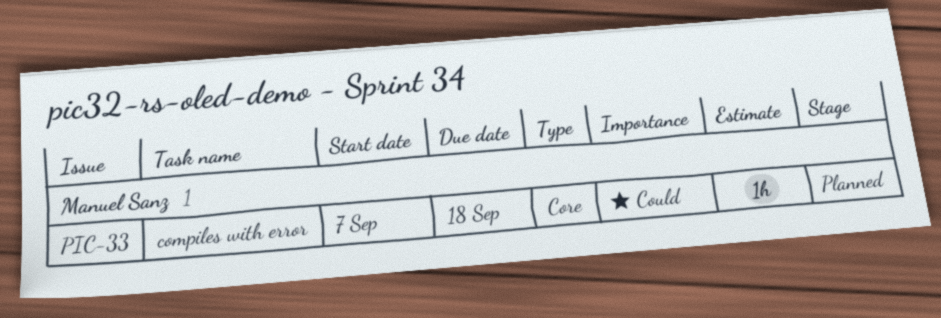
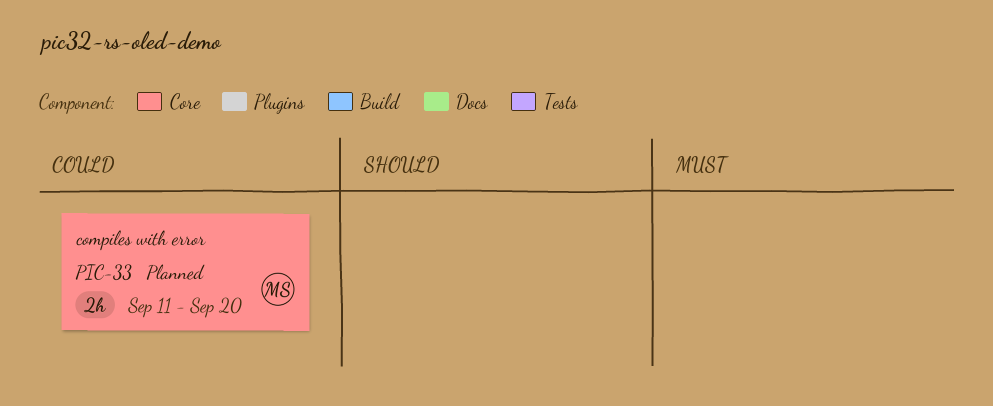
PIC-33, estimate: 1h -> 2h
PIC-33, start: Sep 7 -> Sep 11
PIC-33, due: Sep 18 -> Sep 20

